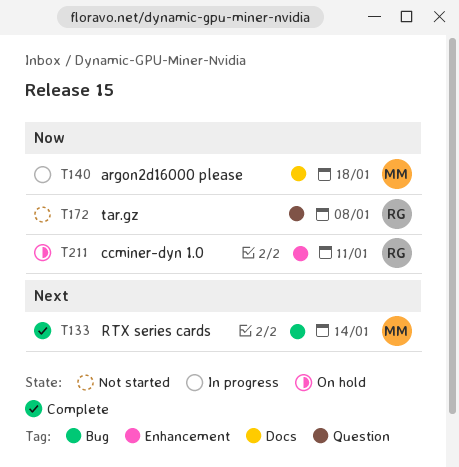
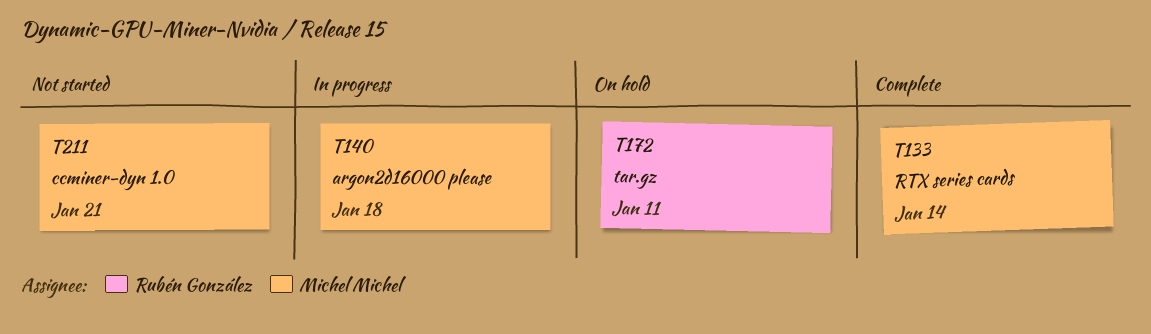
T172, status: Not started -> On hold
T172, due: Jan 8 -> Jan 11
T211, status: On hold -> Not started
T211, owner: Rubén González -> Michel Michel
T211, due: Jan 11 -> Jan 21

